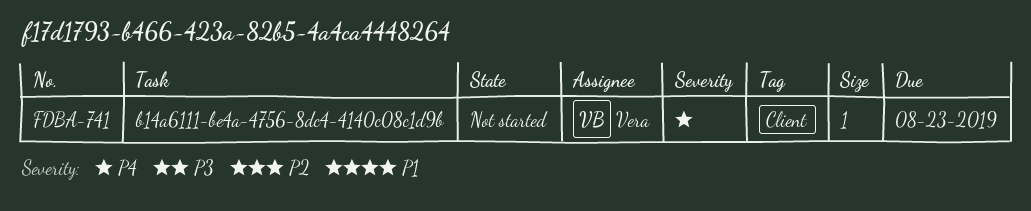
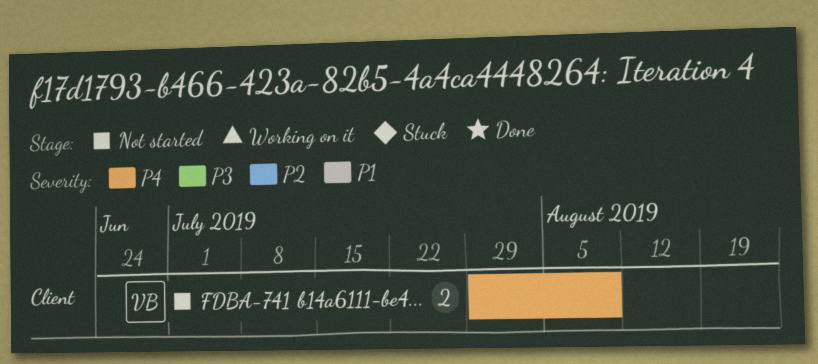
FDBA-741, estimate: 1 -> 2
FDBA-741, due: Aug 23 -> Aug 9

